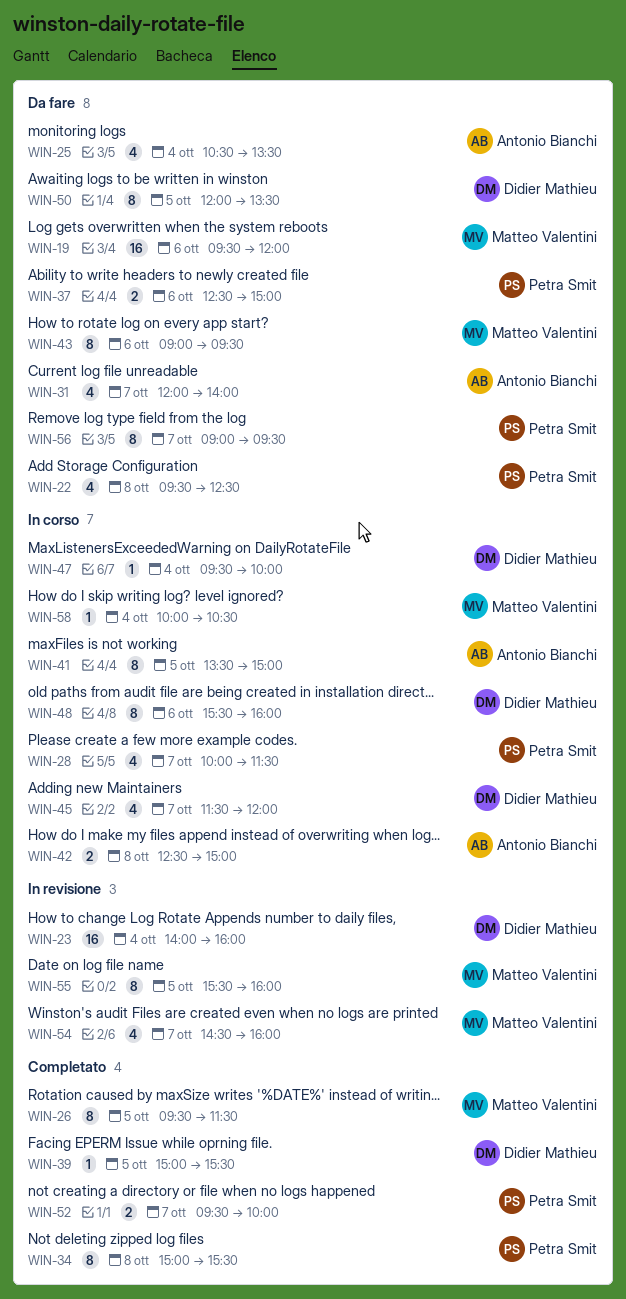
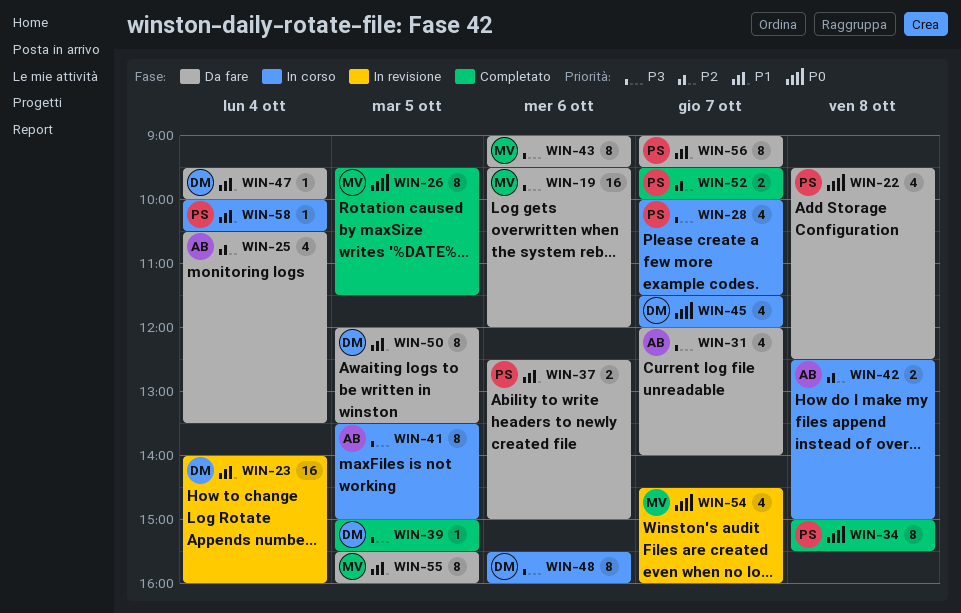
WIN-47, status: In corso -> Da fare
WIN-55, status: In revisione -> Da fare
WIN-58, owner: Matteo Valentini -> Petra Smit

